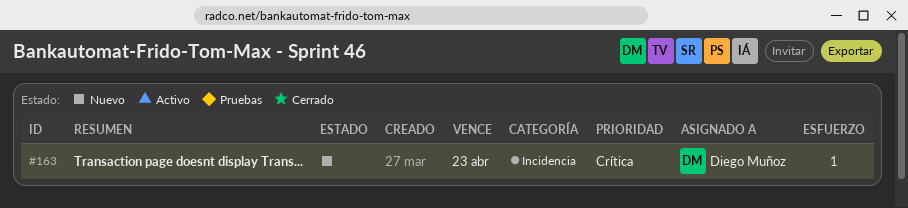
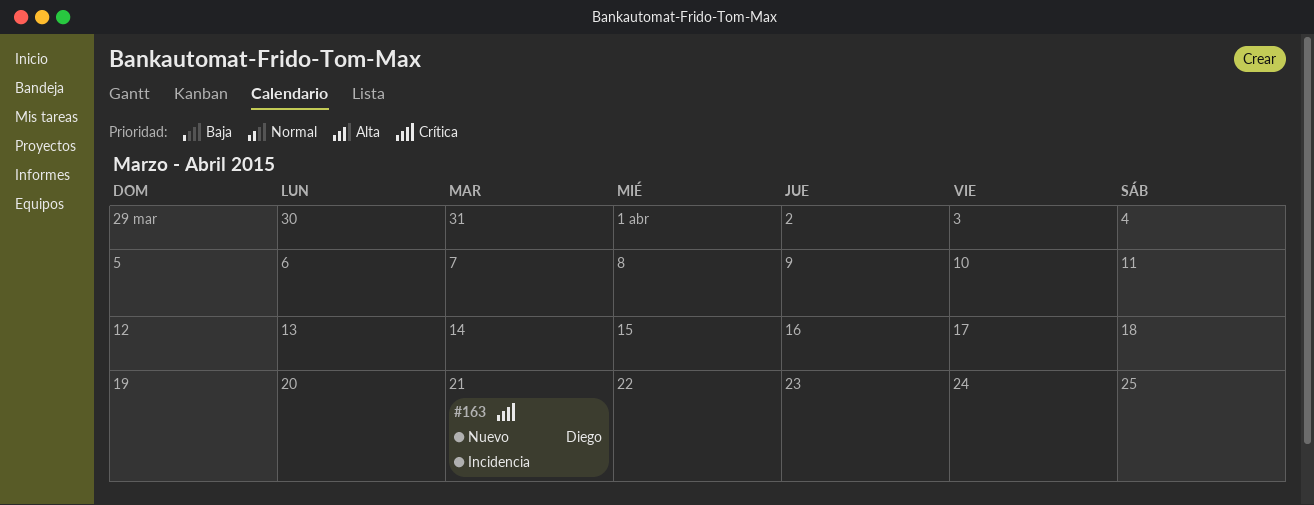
#163, due: Apr 23 -> Apr 21

